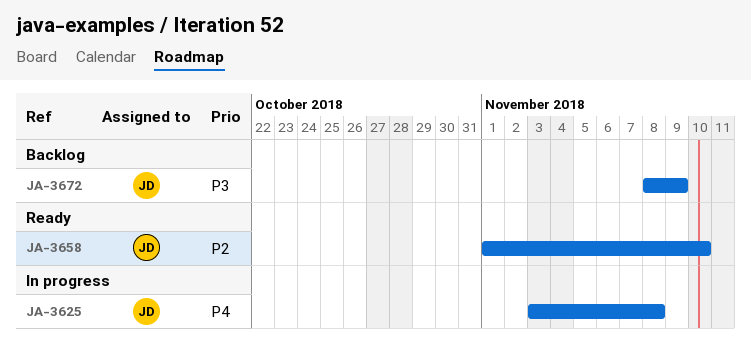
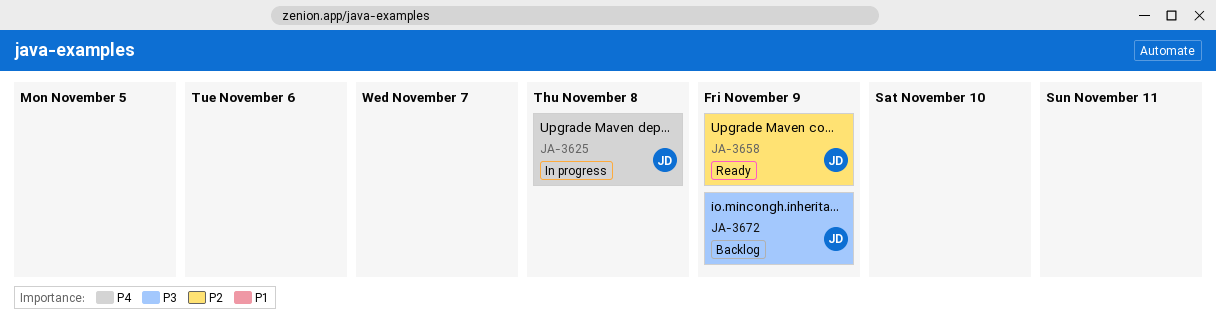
JA-3658, due: Nov 10 -> Nov 9

